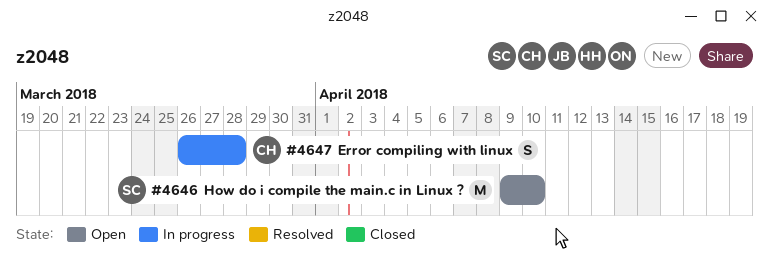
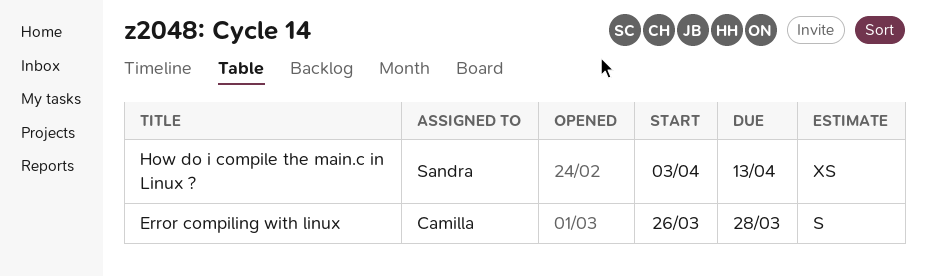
How do i compile the main.c in Linux ?, estimate: M -> XS
How do i compile the main.c in Linux ?, start: Apr 9 -> Apr 3
How do i compile the main.c in Linux ?, due: Apr 10 -> Apr 13

